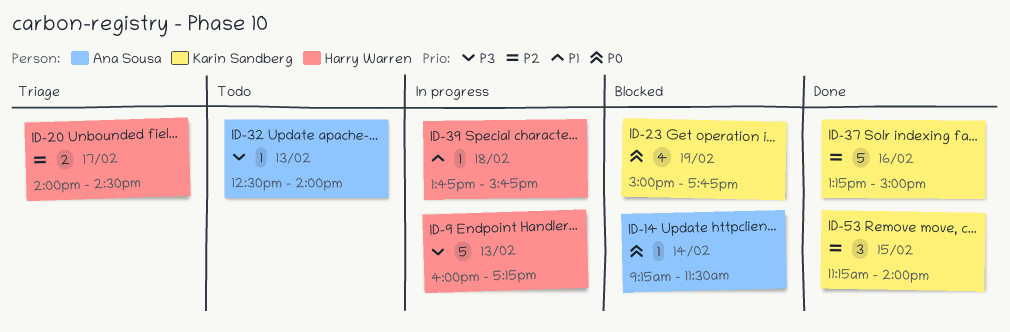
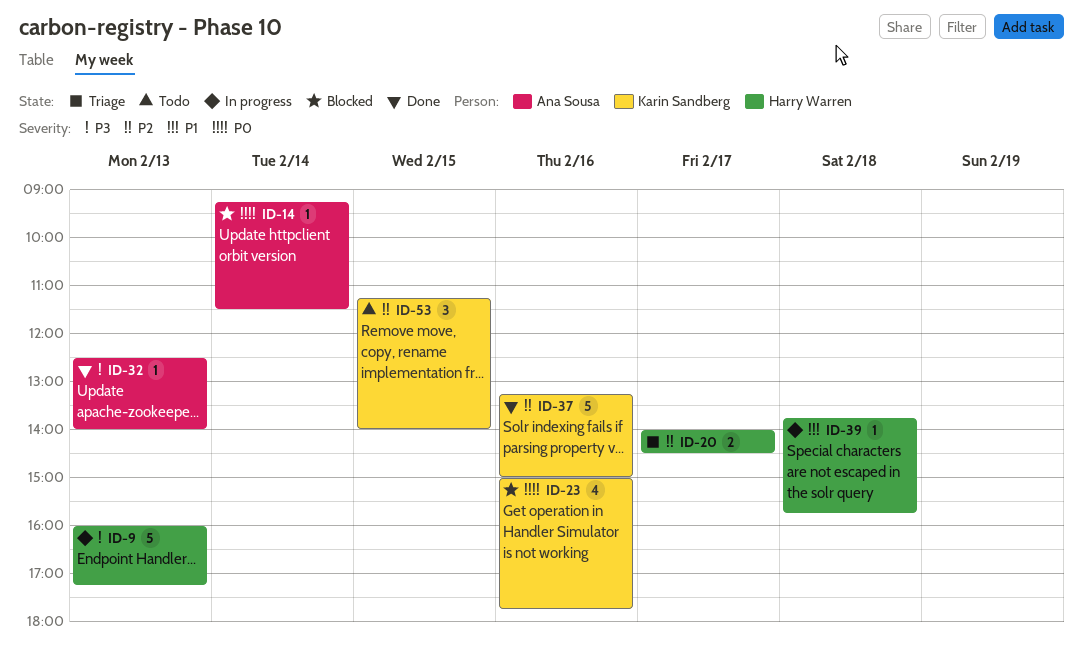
ID-23, day: Feb 19 -> Feb 16
ID-32, status: Todo -> Done
ID-53, status: Done -> Todo

